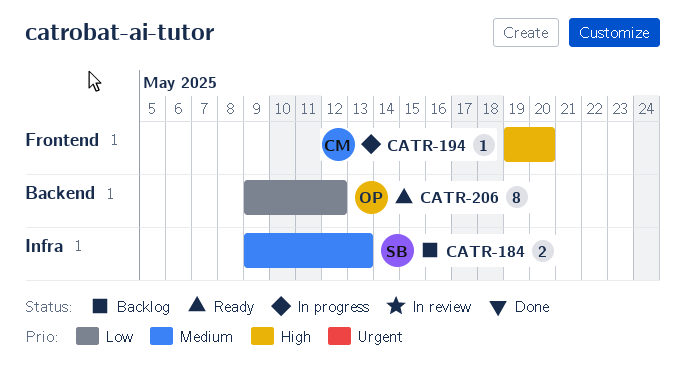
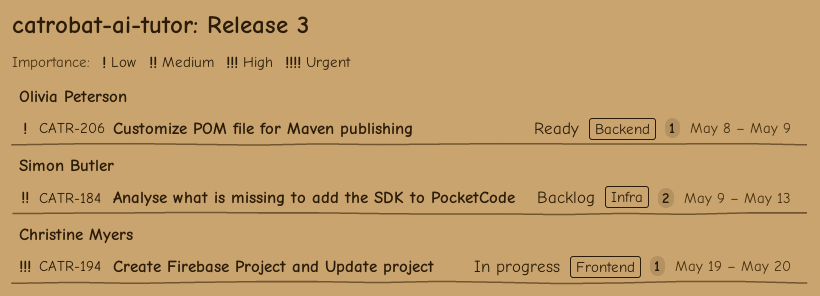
CATR-206, estimate: 8 -> 1
CATR-206, start: May 9 -> May 8
CATR-206, due: May 12 -> May 9

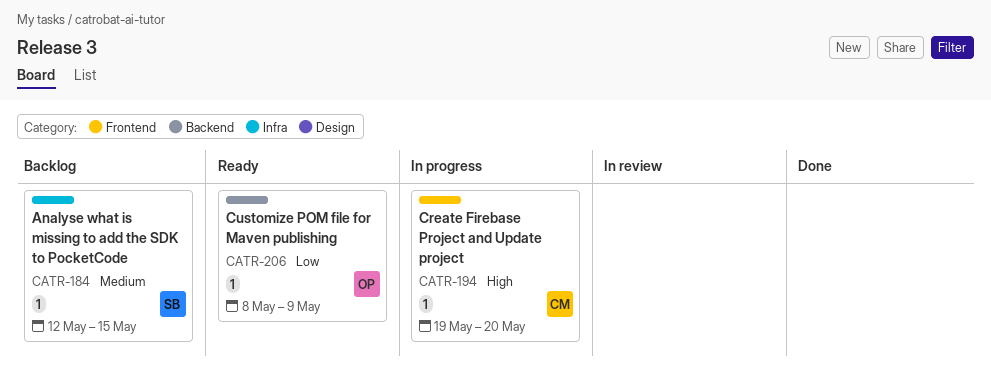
CATR-184, estimate: 2 -> 1
CATR-184, start: May 9 -> May 12
CATR-184, due: May 13 -> May 15

